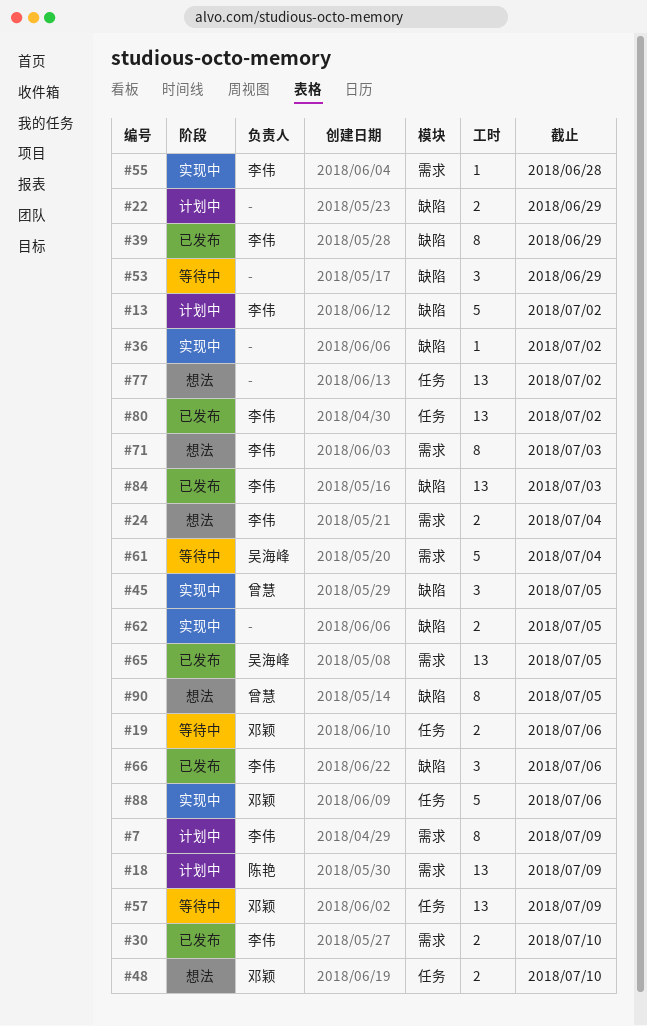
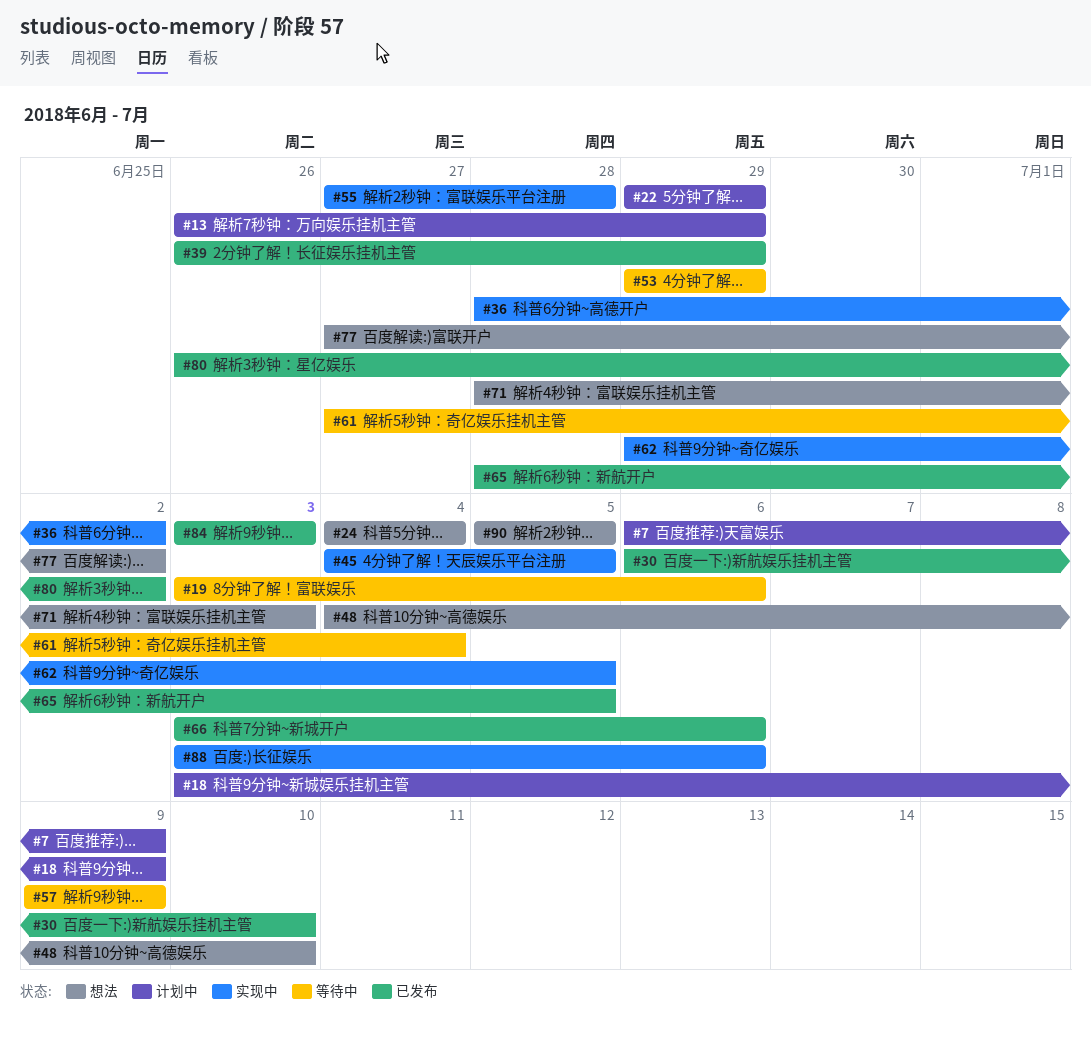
#13, due: Jul 2 -> Jun 29

